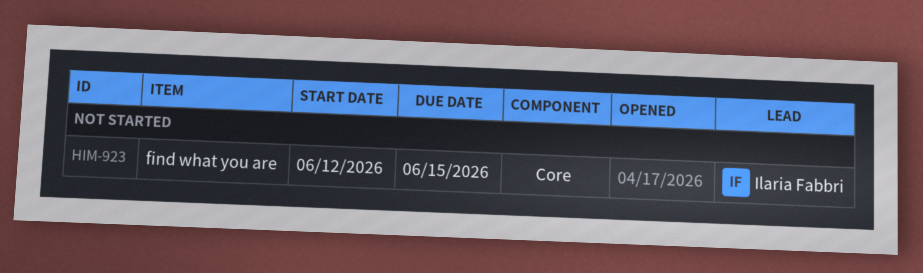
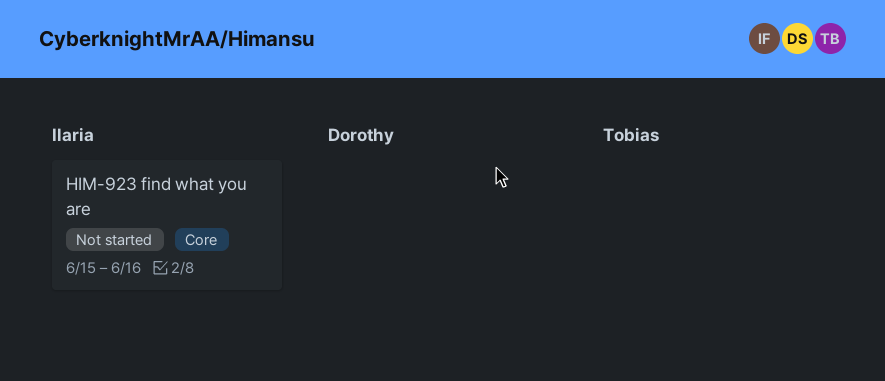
HIM-923, start: Jun 12 -> Jun 15
HIM-923, due: Jun 15 -> Jun 16

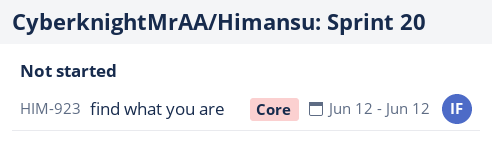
HIM-923, start: Jun 15 -> Jun 12
HIM-923, due: Jun 16 -> Jun 12

